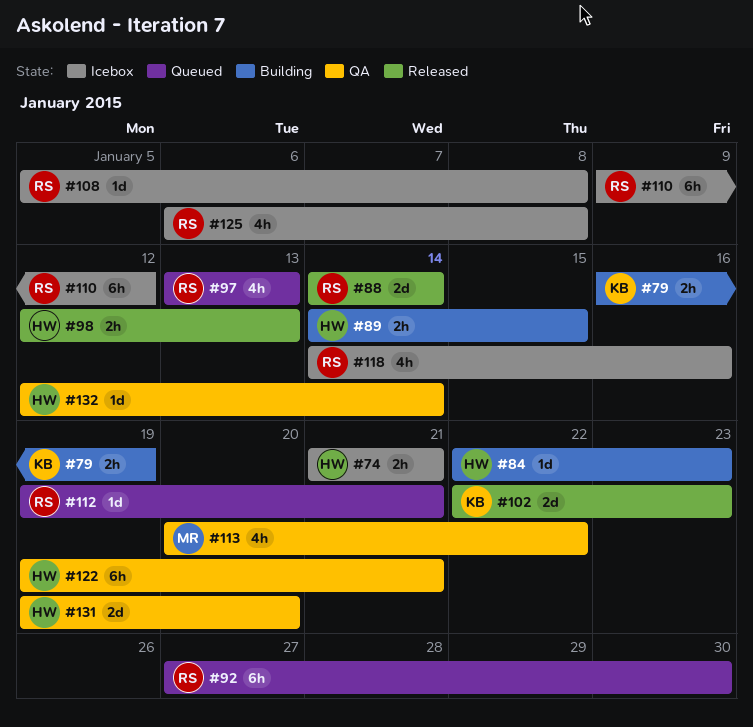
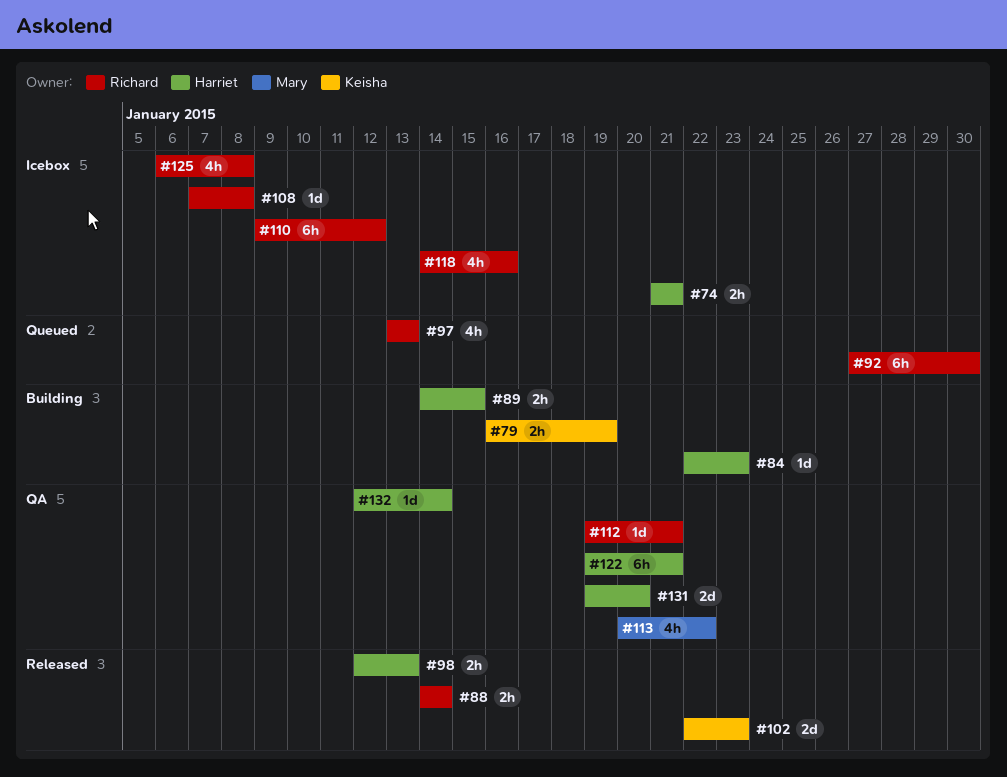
#88, estimate: 2d -> 2h
#108, start: Jan 5 -> Jan 7
#112, status: Queued -> QA

